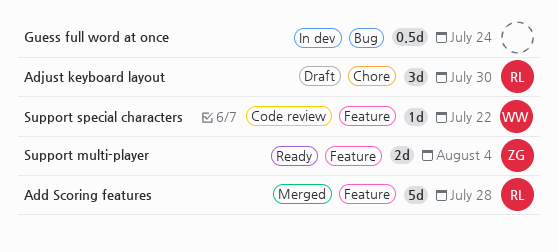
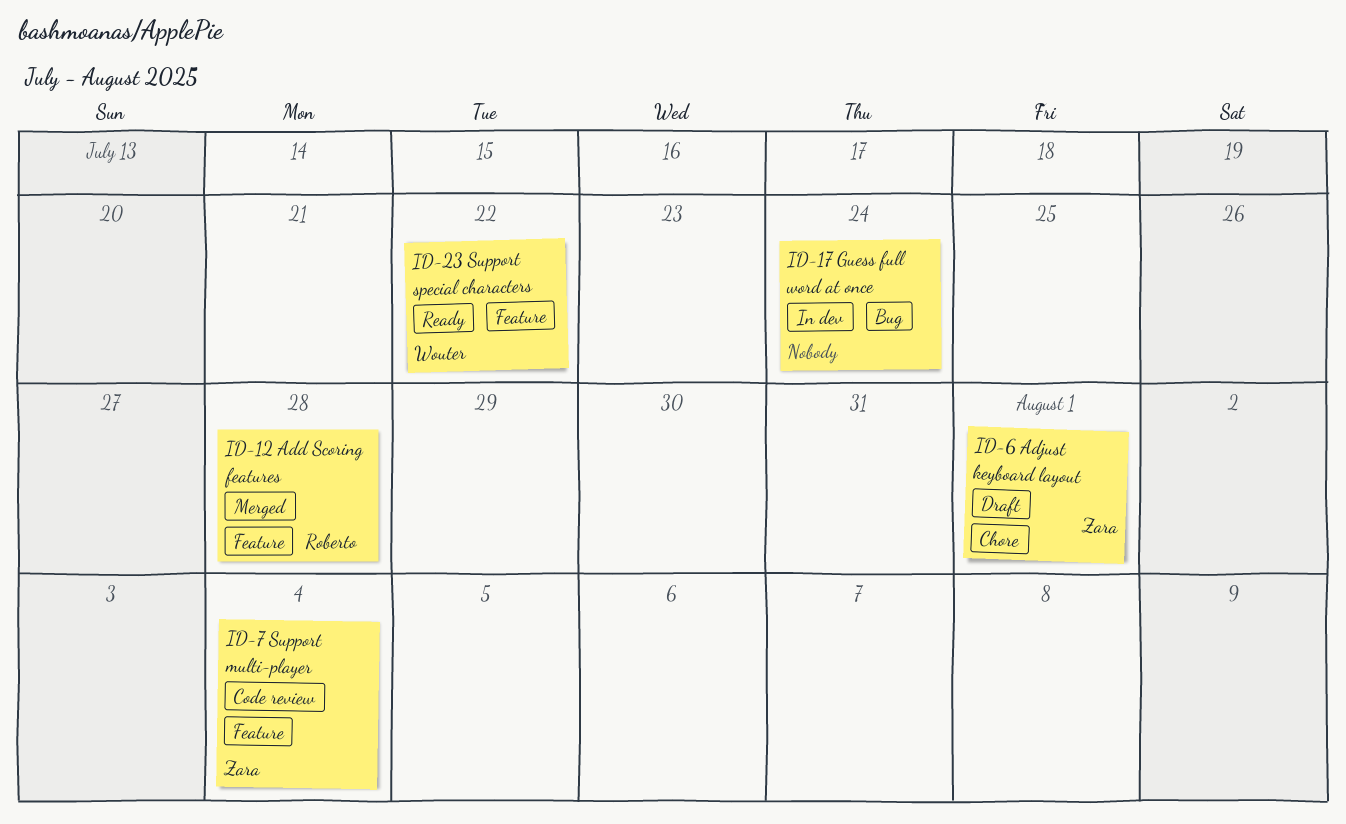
Adjust keyboard layout, owner: Roberto -> Zara
Adjust keyboard layout, due: Jul 30 -> Aug 1
Support multi-player, status: Ready -> Code review
Support special characters, status: Code review -> Ready

